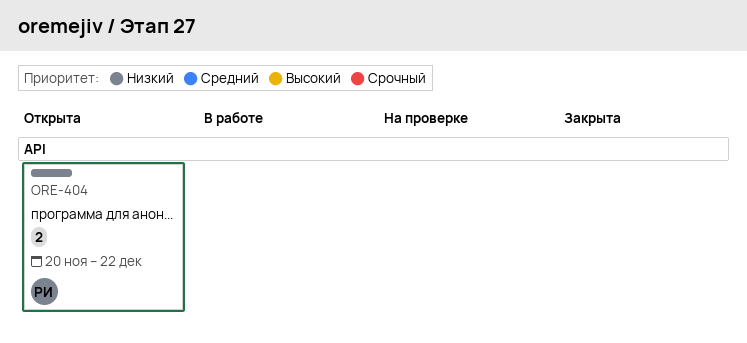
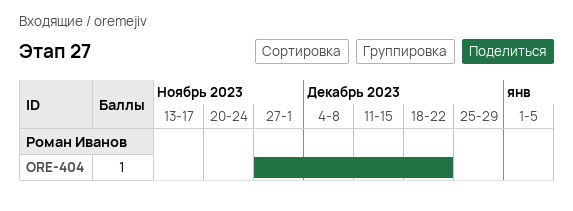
ORE-404, estimate: 2 -> 1
ORE-404, start: Nov 20 -> Nov 27

